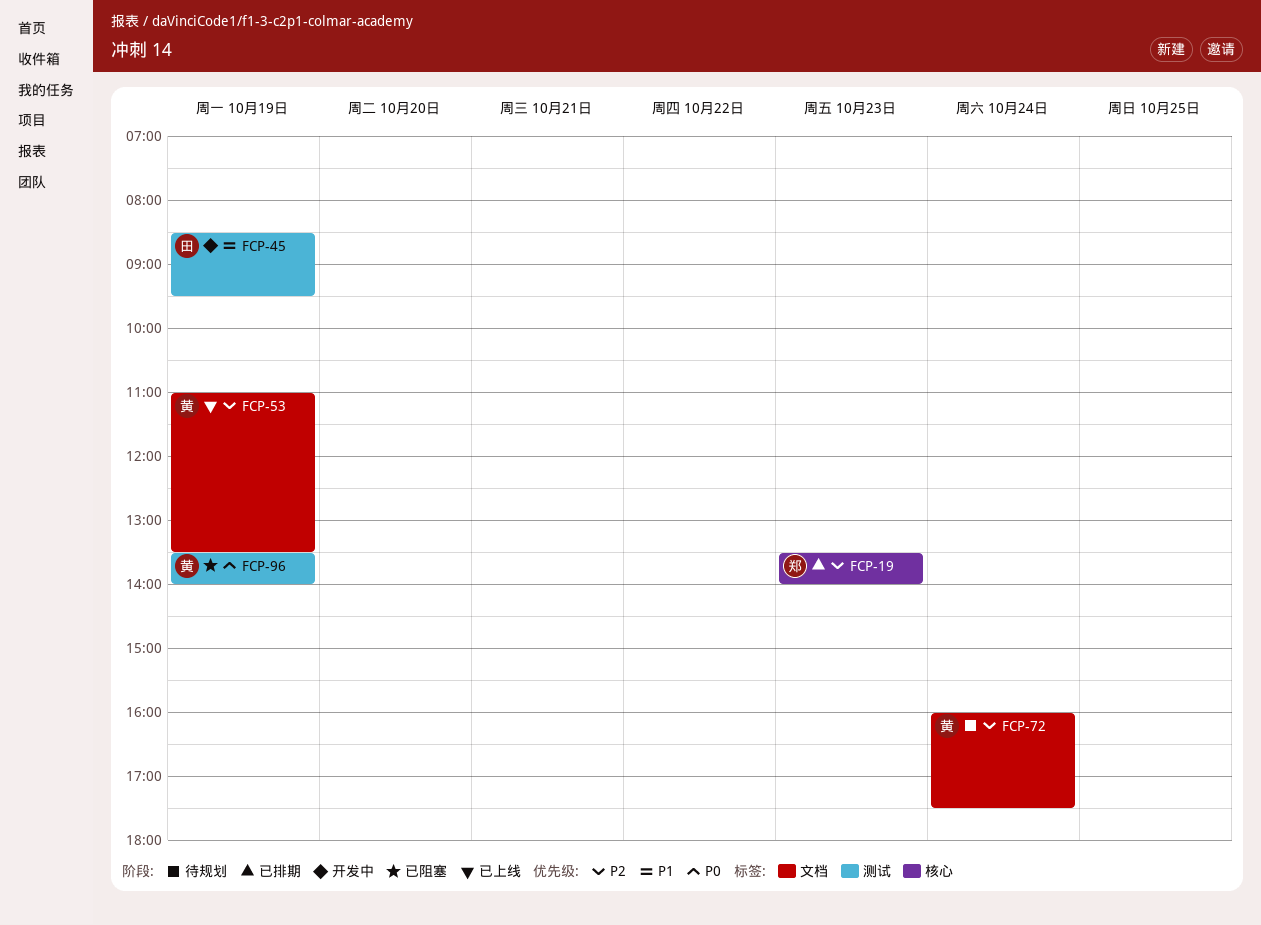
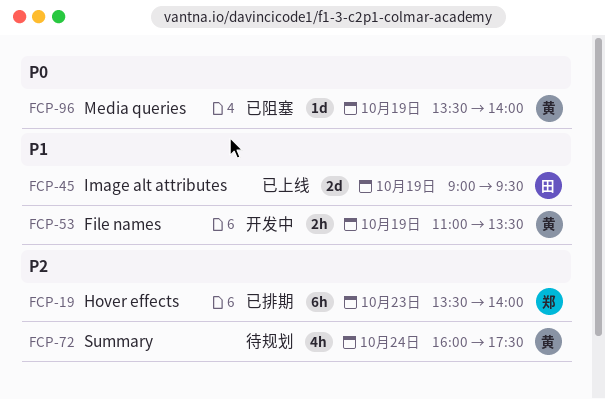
FCP-45, status: 开发中 -> 已上线
FCP-45, begins: 08:30 -> 09:00
FCP-53, status: 已上线 -> 开发中
FCP-53, priority: P2 -> P1

